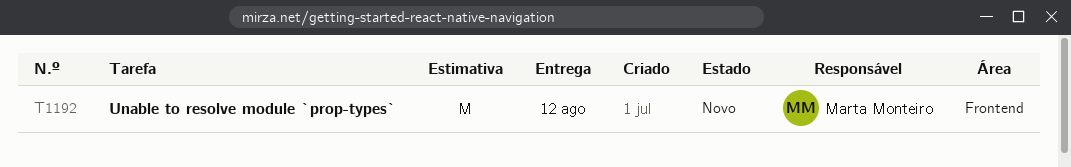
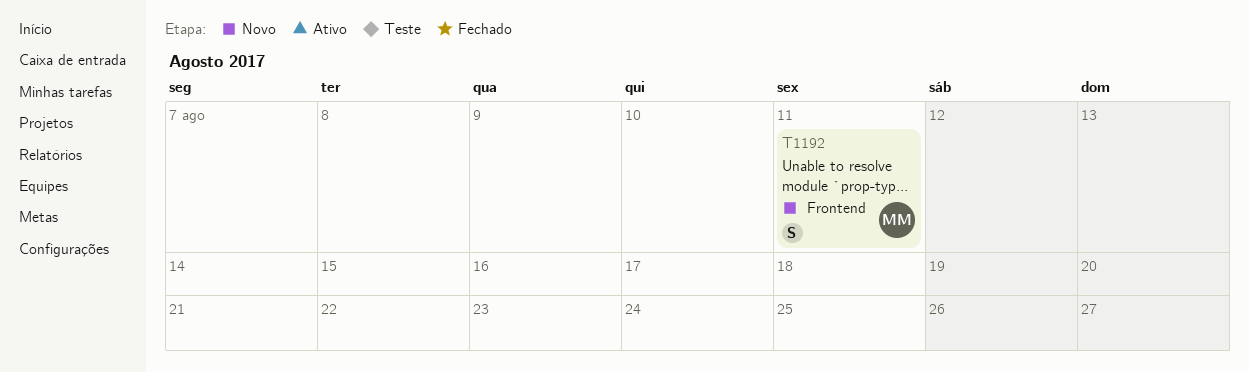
T1192, estimate: M -> S
T1192, due: Aug 12 -> Aug 11

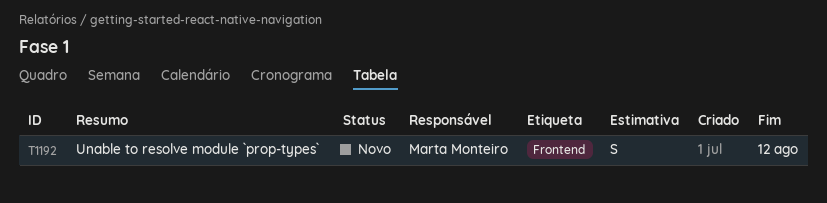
T1192, due: Aug 11 -> Aug 12

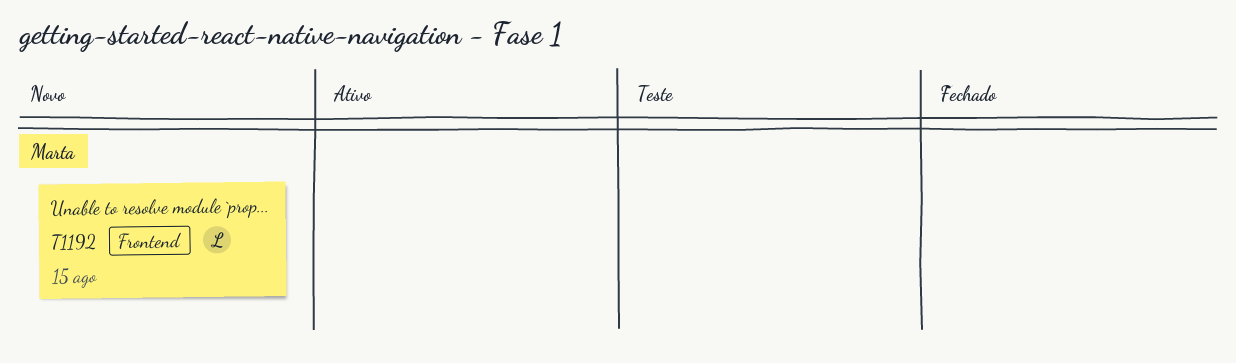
T1192, estimate: S -> L
T1192, due: Aug 12 -> Aug 15

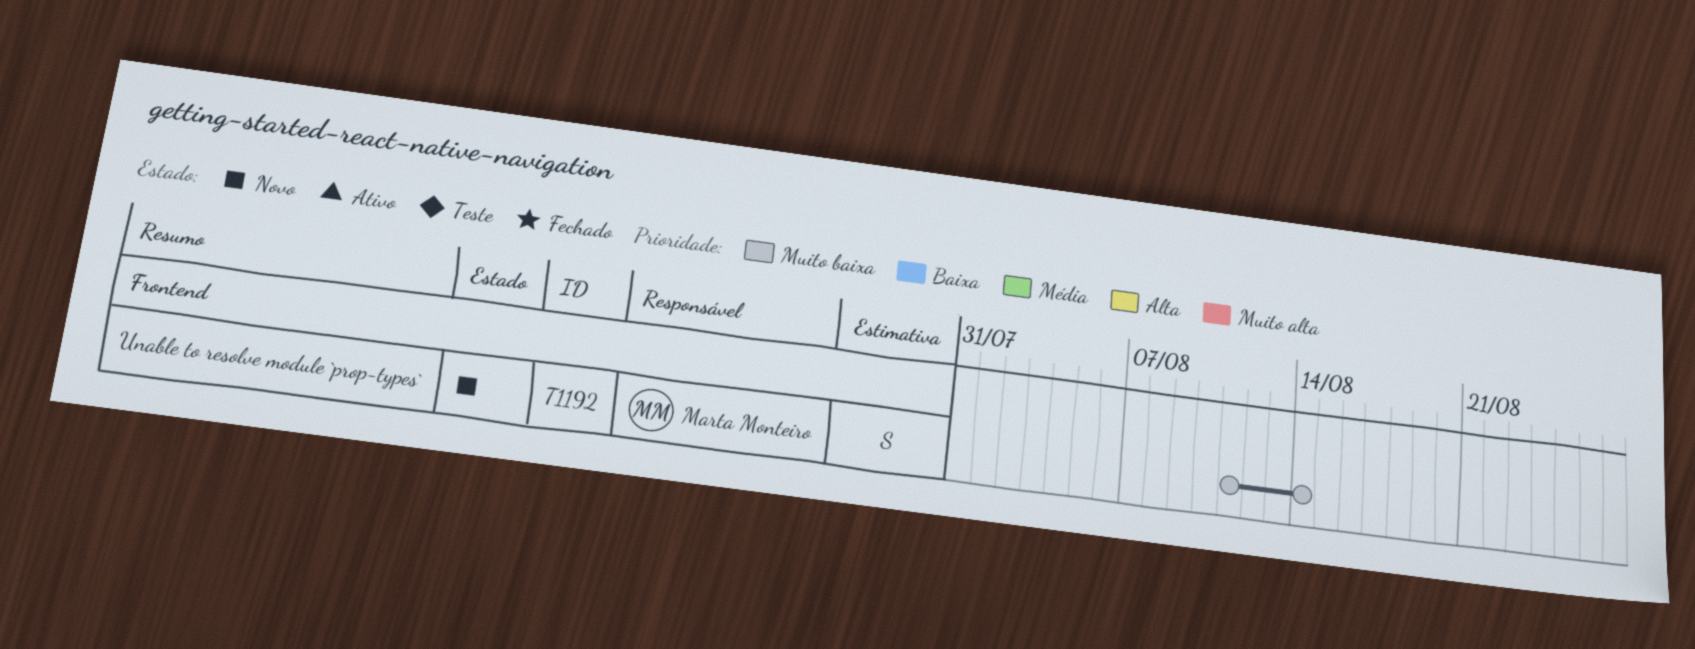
T1192, estimate: L -> S
T1192, due: Aug 15 -> Aug 14

